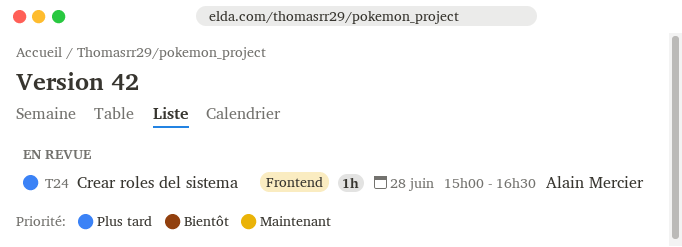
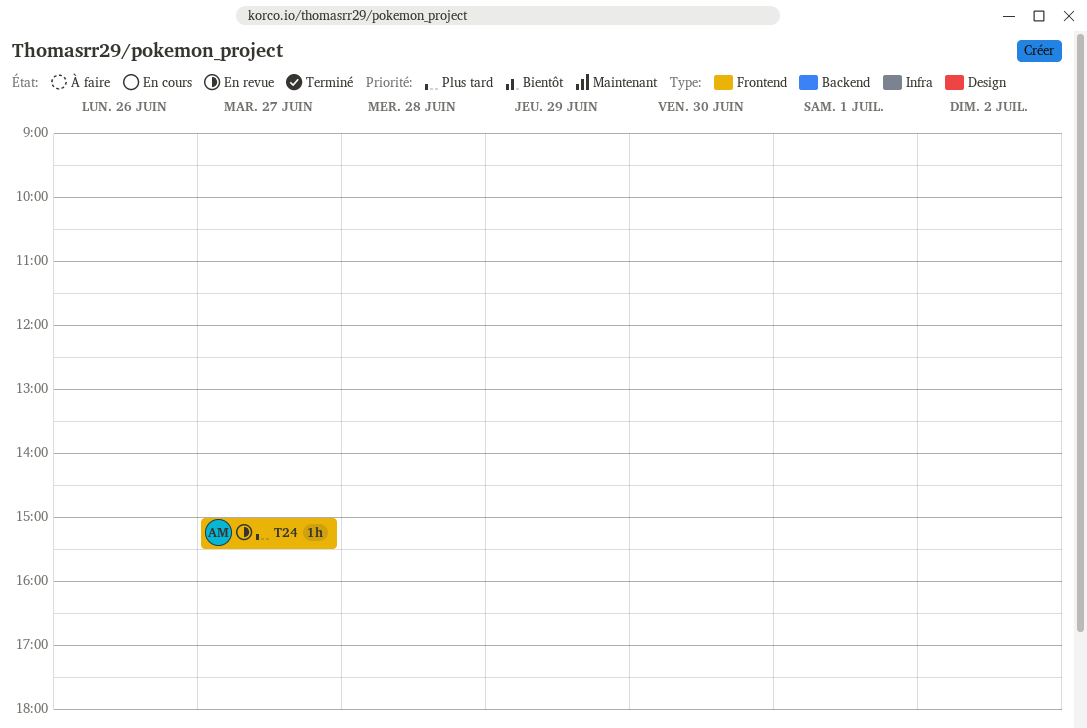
T24, day: Jun 28 -> Jun 27
T24, ends: 16:30 -> 15:30

